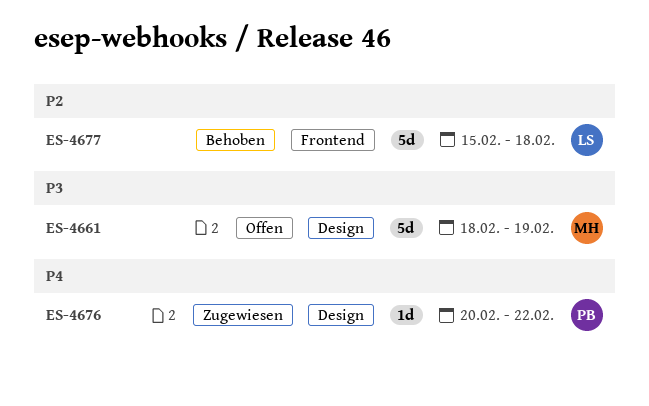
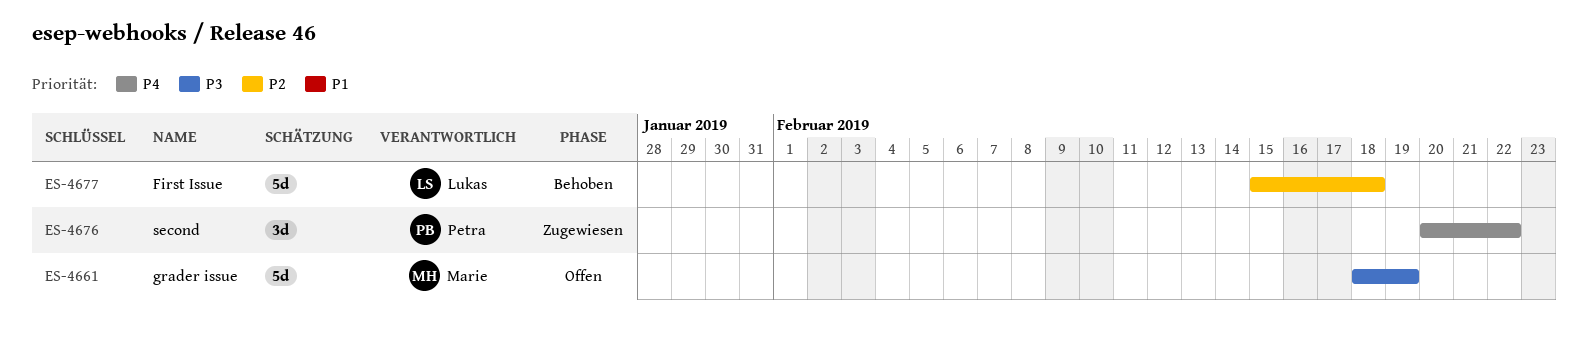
ES-4676, estimate: 1d -> 3d

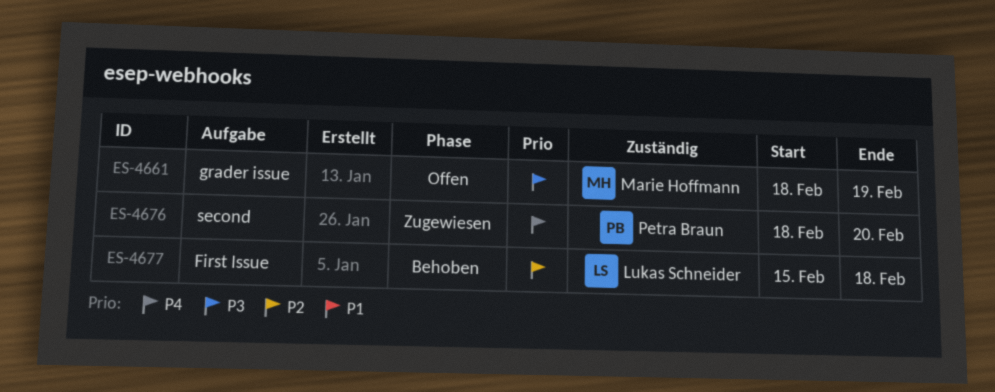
ES-4676, start: Feb 20 -> Feb 18
ES-4676, due: Feb 22 -> Feb 20

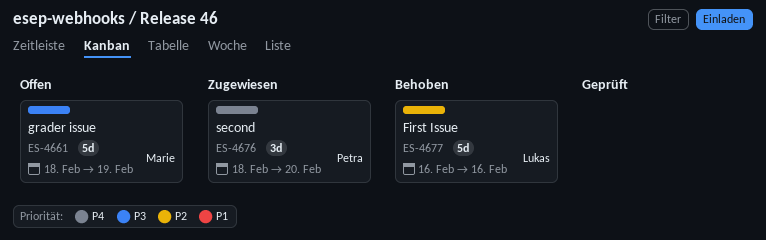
ES-4677, start: Feb 15 -> Feb 16
ES-4677, due: Feb 18 -> Feb 16

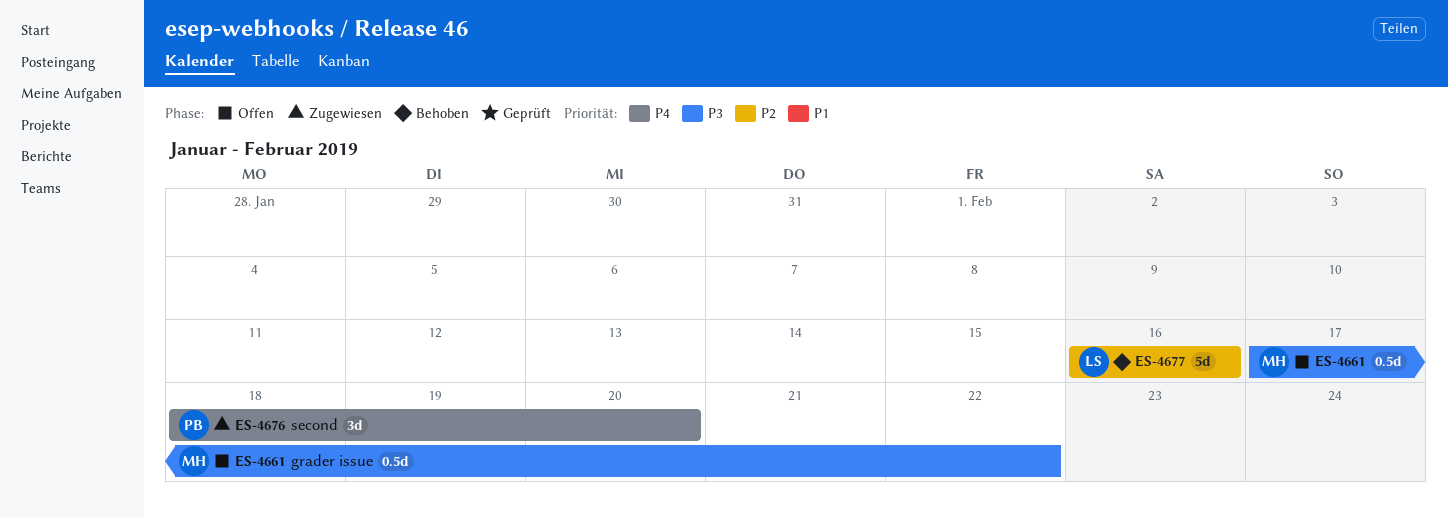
ES-4661, estimate: 5d -> 0.5d
ES-4661, start: Feb 18 -> Feb 17
ES-4661, due: Feb 19 -> Feb 22

